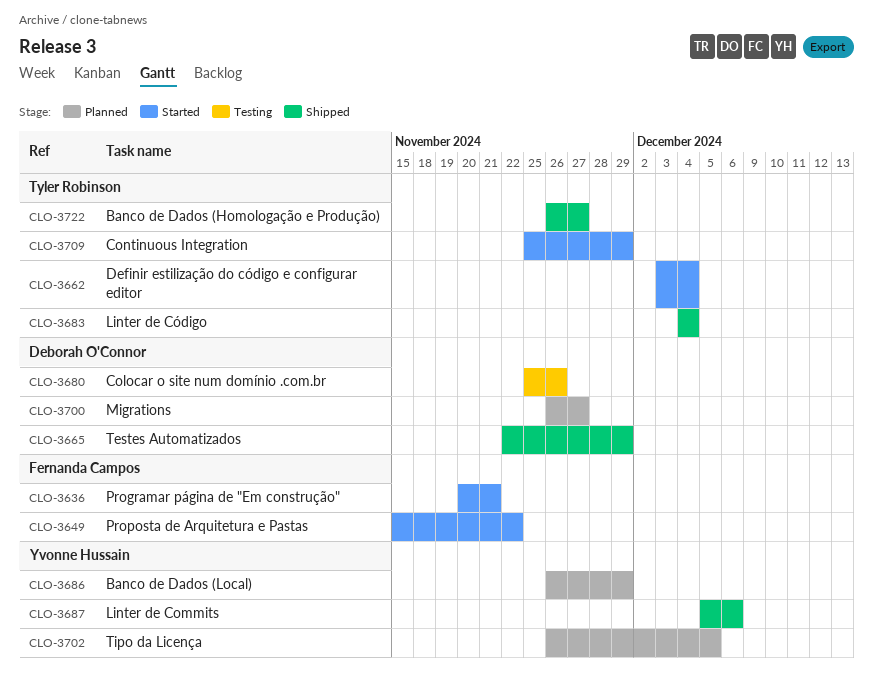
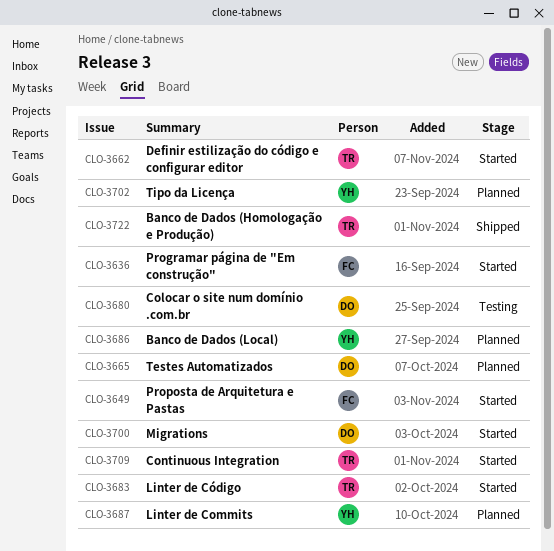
CLO-3665, status: Shipped -> Planned
CLO-3683, status: Shipped -> Started
CLO-3687, status: Shipped -> Planned
CLO-3700, status: Planned -> Started

